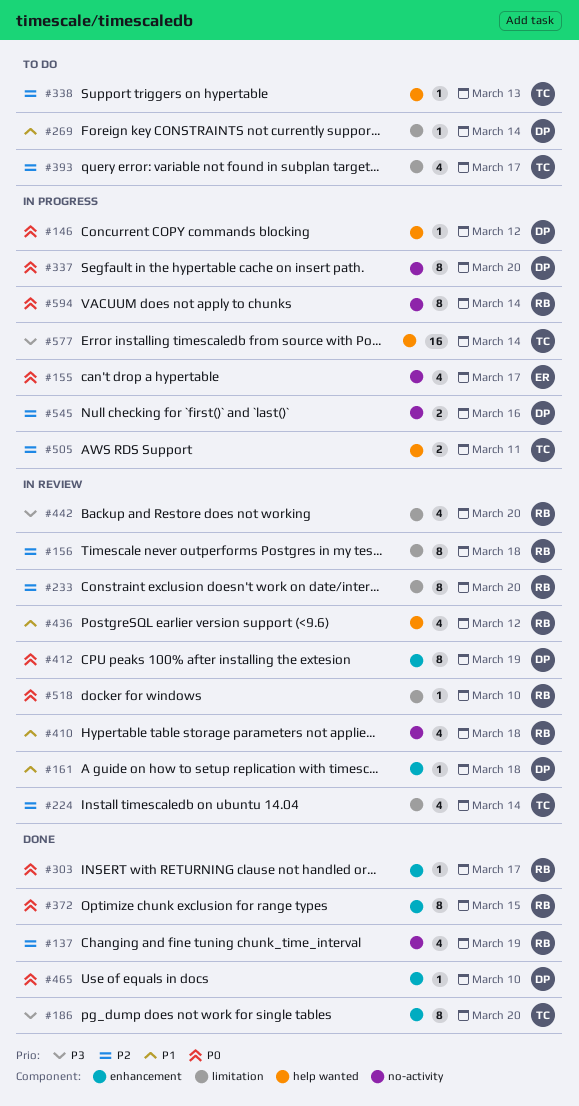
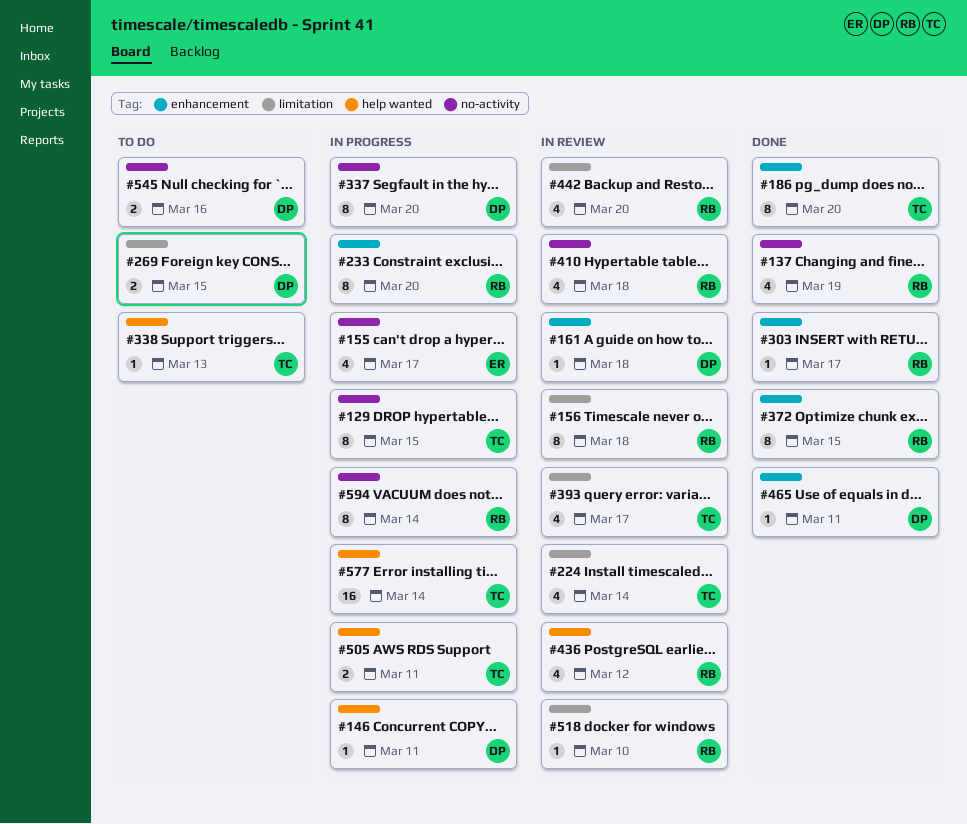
#129: none -> present
#146, due: Mar 12 -> Mar 11
#233, status: In review -> In progress
#233, label: limitation -> enhancement
#269, estimate: 1 -> 2
#269, due: Mar 14 -> Mar 15
#393, status: To do -> In review
#412: present -> none
#465, due: Mar 10 -> Mar 11
#545, status: In progress -> To do

